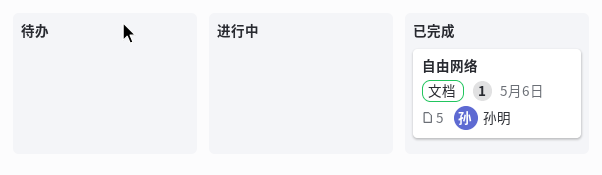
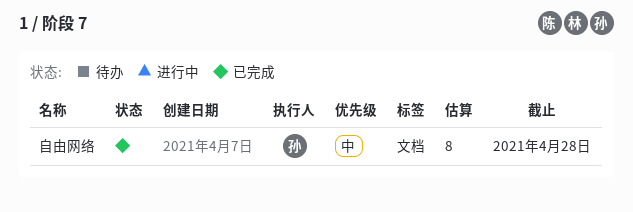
自由网络, estimate: 1 -> 8
自由网络, due: May 6 -> Apr 28

